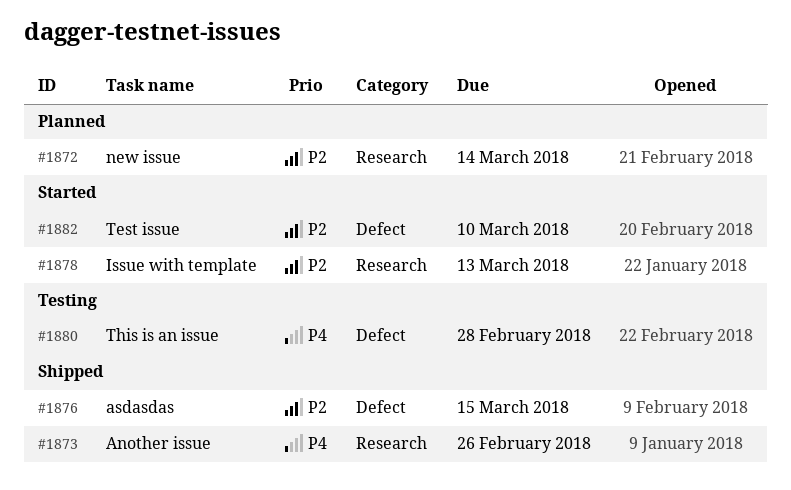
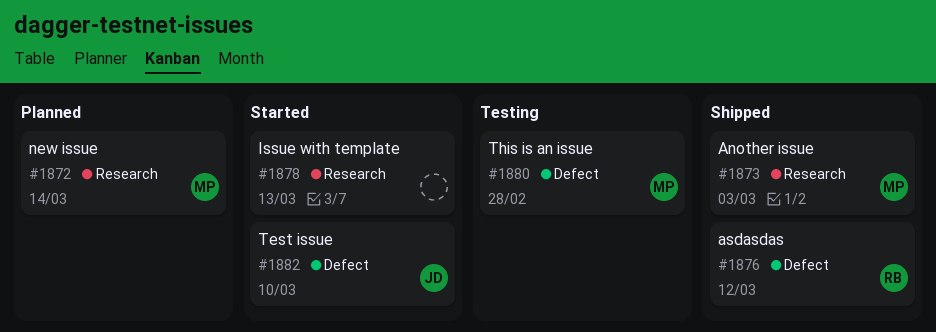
#1873, due: Feb 26 -> Mar 3
#1876, due: Mar 15 -> Mar 12

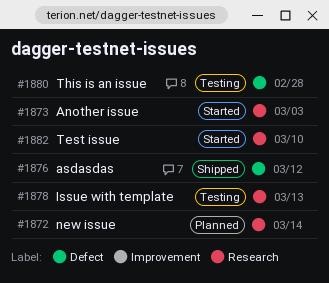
#1873, status: Shipped -> Started
#1878, status: Started -> Testing
#1882, label: Defect -> Research

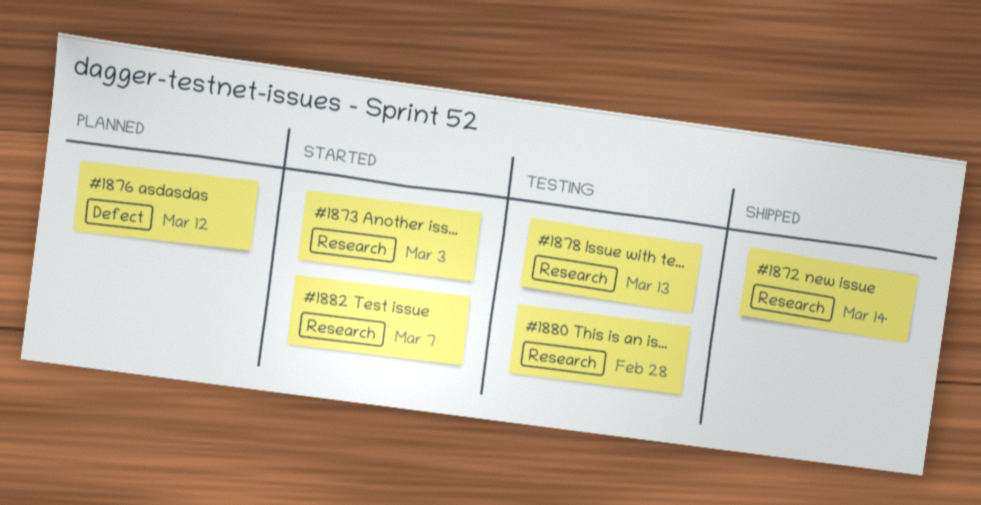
#1872, status: Planned -> Shipped
#1876, status: Shipped -> Planned
#1880, label: Defect -> Research
#1882, due: Mar 10 -> Mar 7

